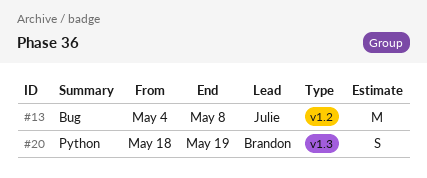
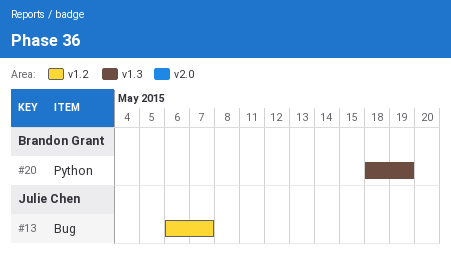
#13, start: May 4 -> May 6
#13, due: May 8 -> May 7

